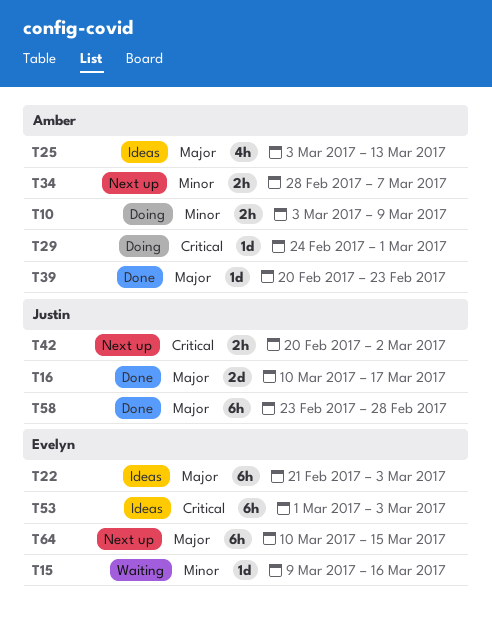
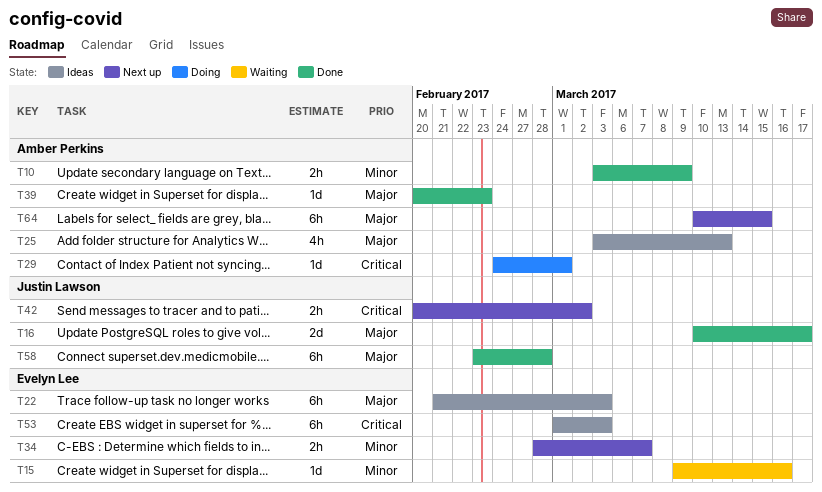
T10, status: Doing -> Done
T34, owner: Amber Perkins -> Evelyn Lee
T64, owner: Evelyn Lee -> Amber Perkins

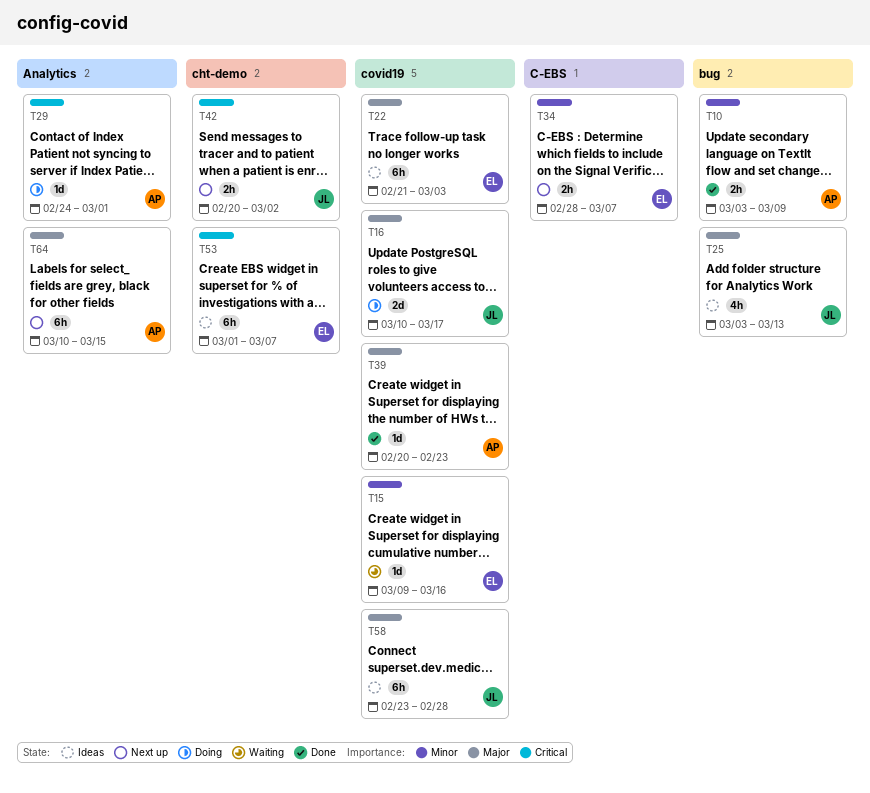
T16, status: Done -> Doing
T25, owner: Amber Perkins -> Justin Lawson
T53, due: Mar 3 -> Mar 7
T58, status: Done -> Ideas

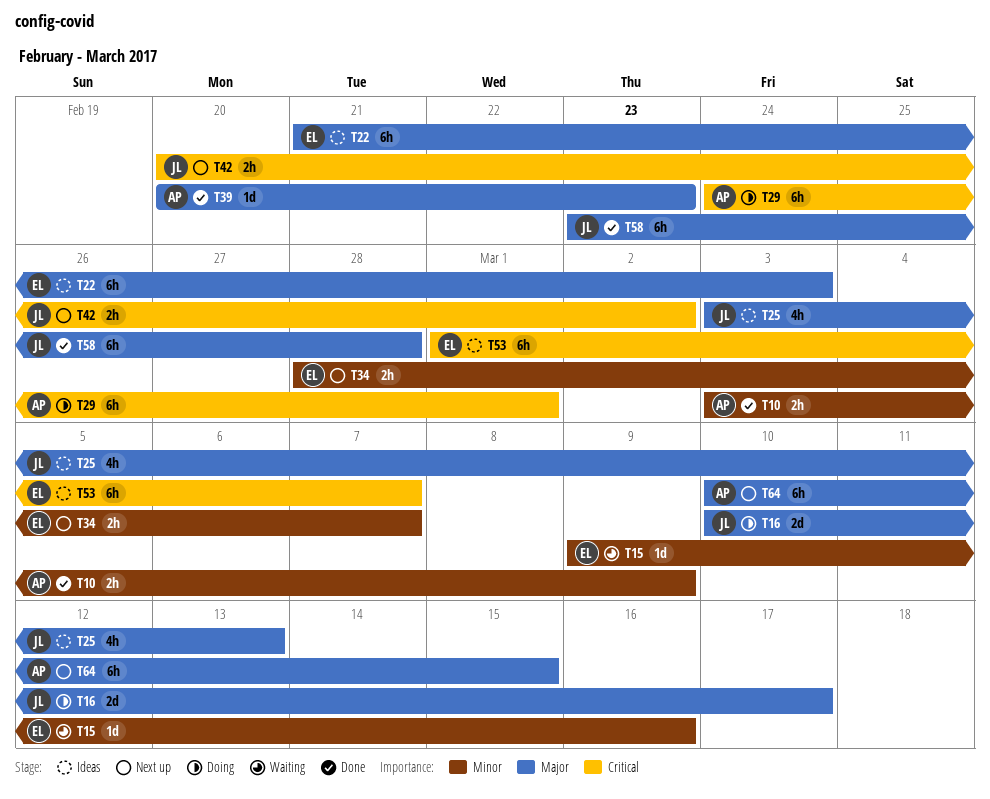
T29, estimate: 1d -> 6h
T58, status: Ideas -> Done

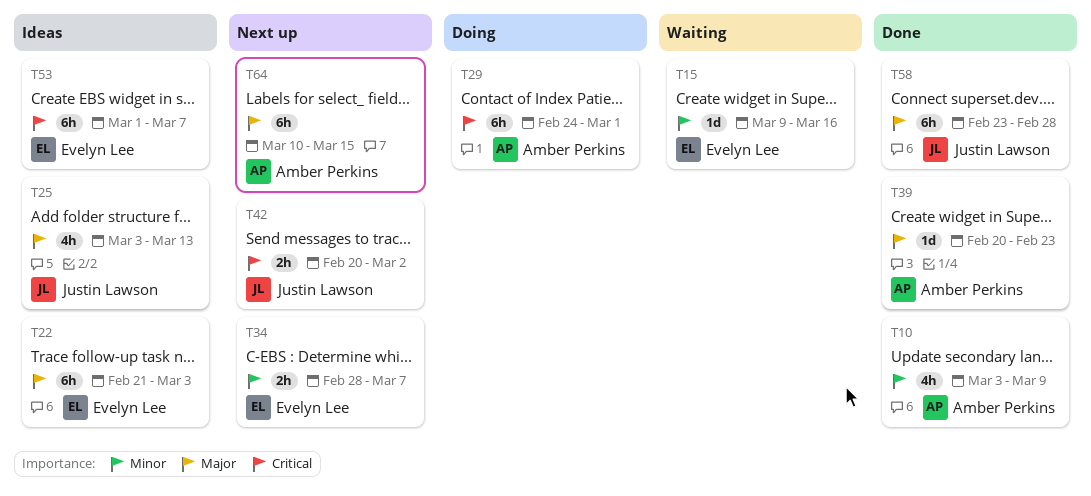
T10, estimate: 2h -> 4h
T16: present -> none

